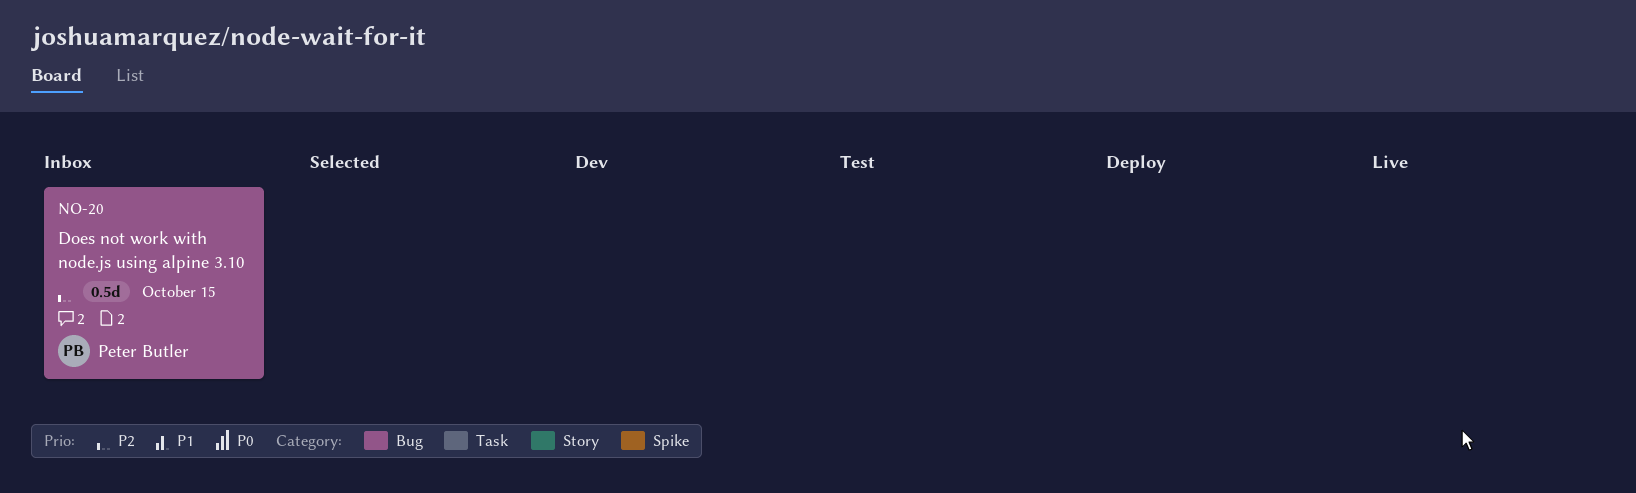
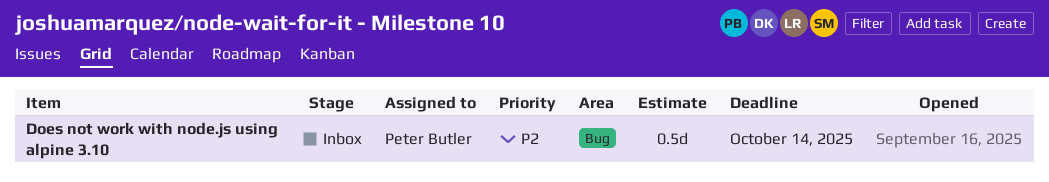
Does not work with node.js using alpine 3.10, due: Oct 15 -> Oct 14

